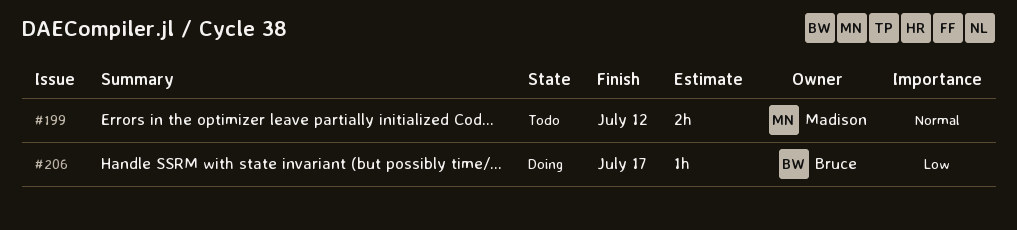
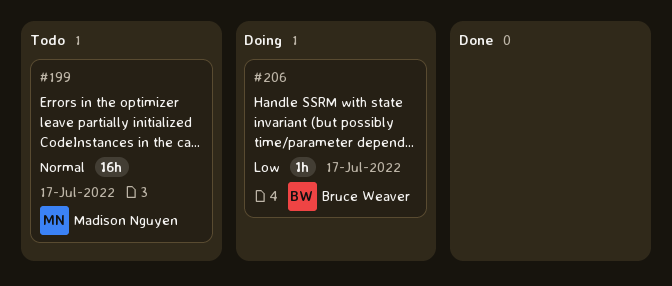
#199, estimate: 2h -> 16h
#199, due: Jul 12 -> Jul 17

